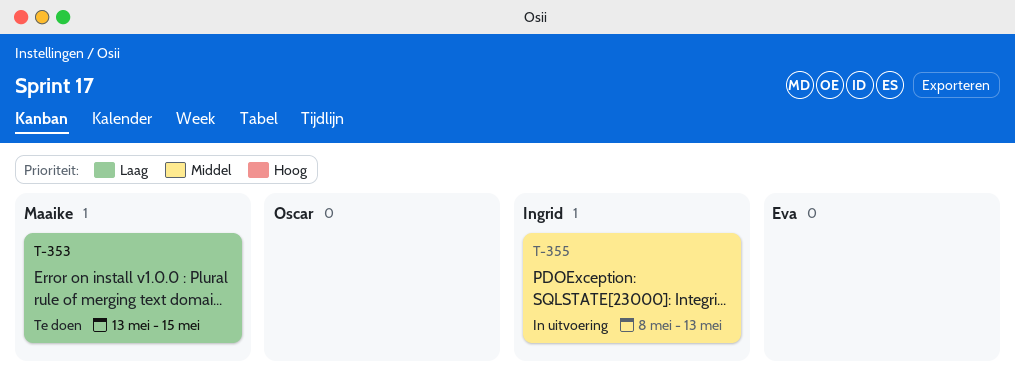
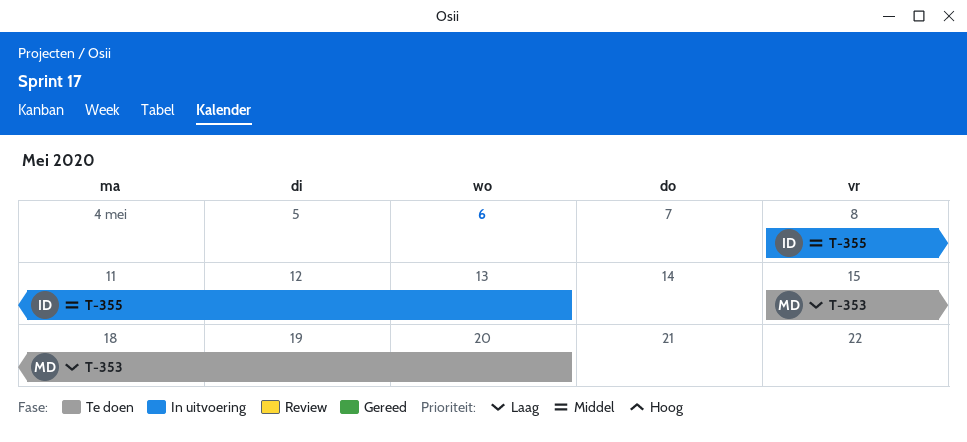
T-353, start: May 13 -> May 15
T-353, due: May 15 -> May 20

